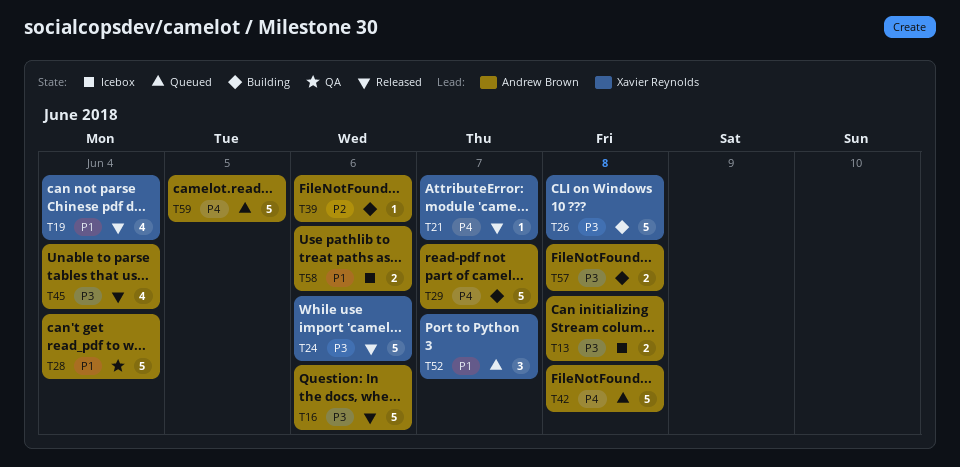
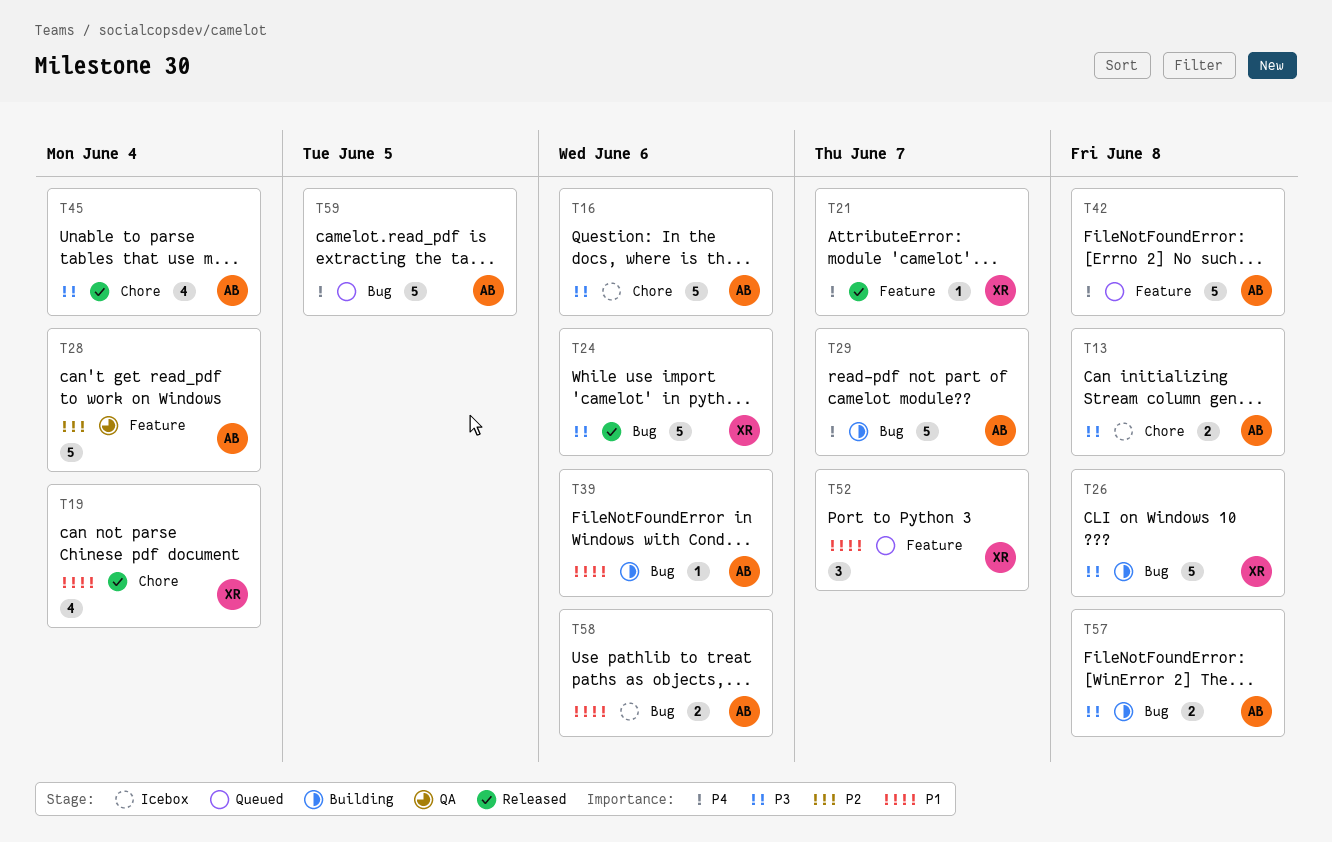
T16, status: Released -> Icebox
T28, priority: P1 -> P2
T39, priority: P2 -> P1

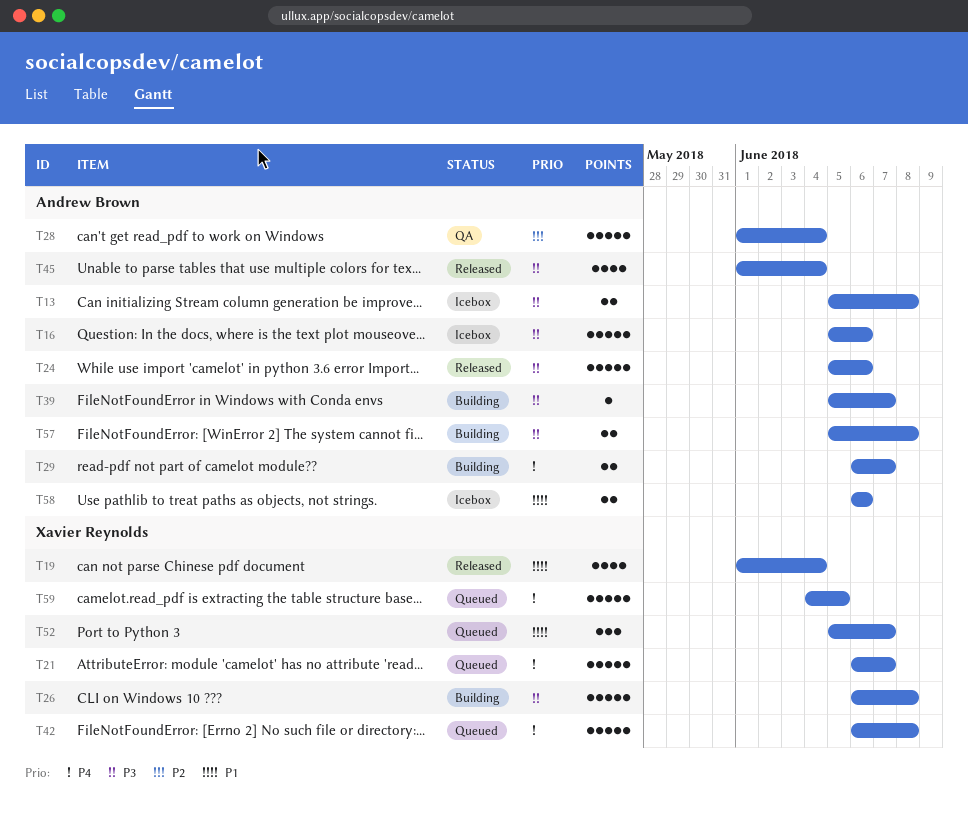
T21, status: Released -> Queued
T21, estimate: 1 -> 5
T24, owner: Xavier Reynolds -> Andrew Brown
T29, estimate: 5 -> 2
T39, priority: P1 -> P3
T39, due: Jun 6 -> Jun 7
T42, owner: Andrew Brown -> Xavier Reynolds
T59, owner: Andrew Brown -> Xavier Reynolds

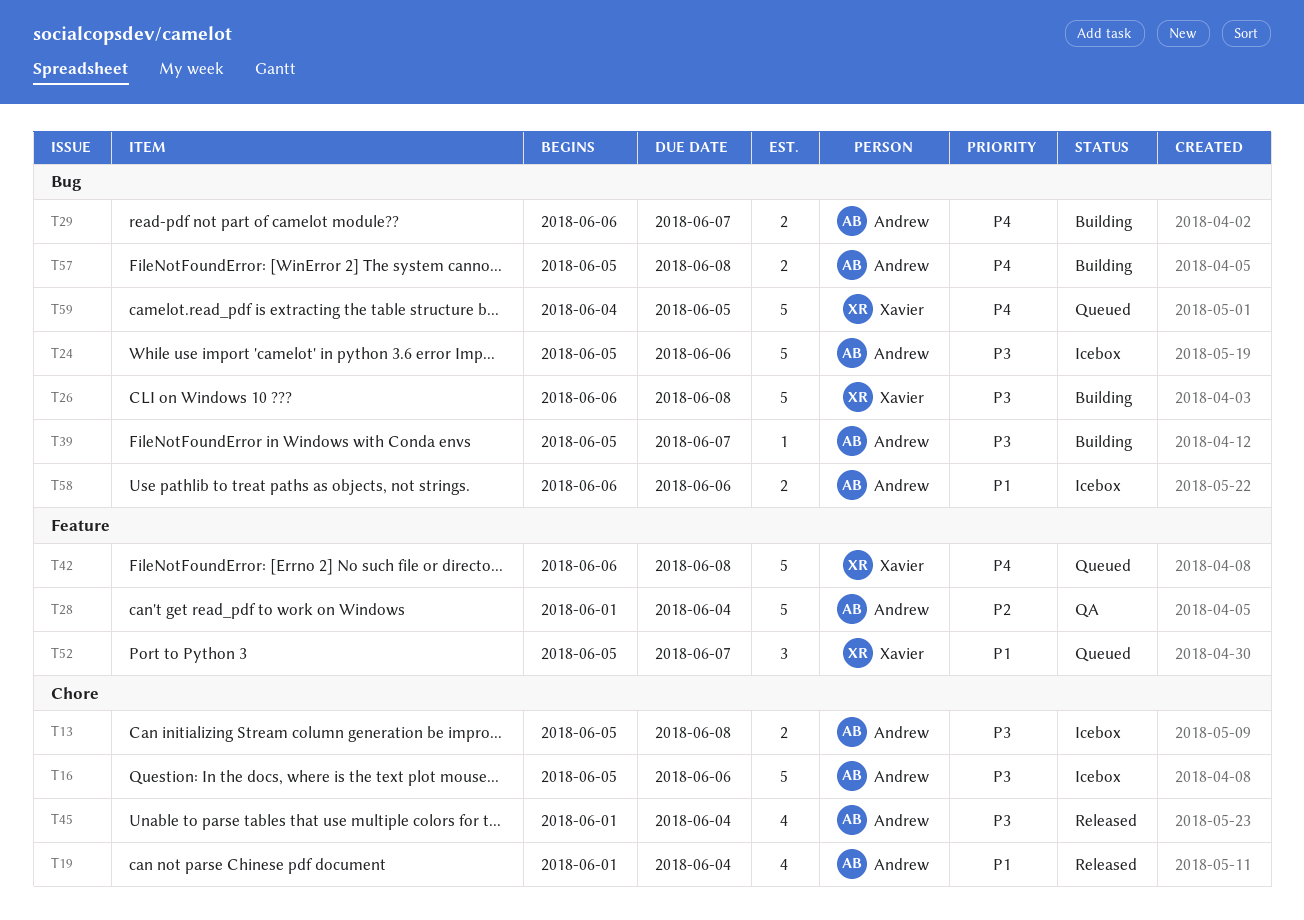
T19, owner: Xavier Reynolds -> Andrew Brown
T21: present -> none
T24, status: Released -> Icebox
T57, priority: P3 -> P4

